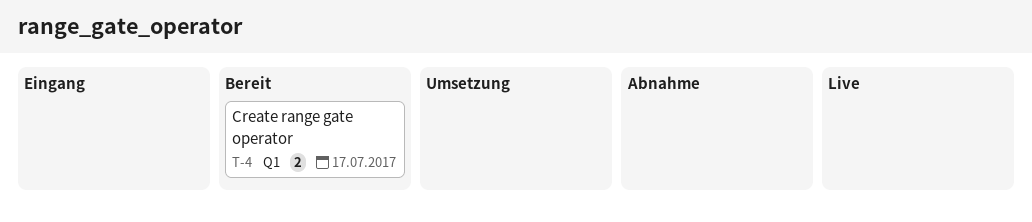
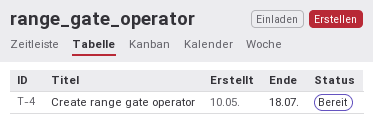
T-4, due: Jul 17 -> Jul 18

